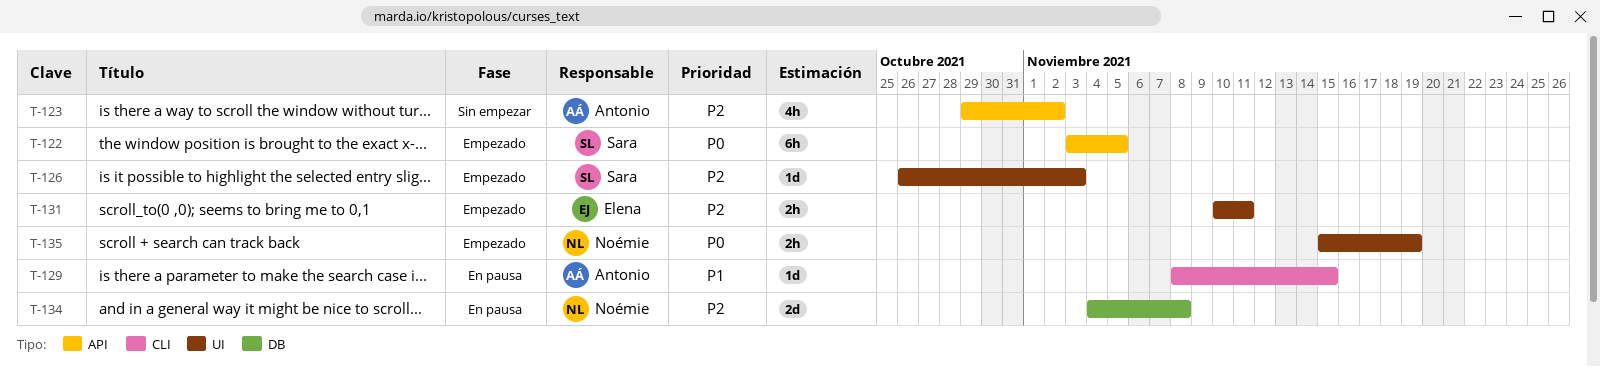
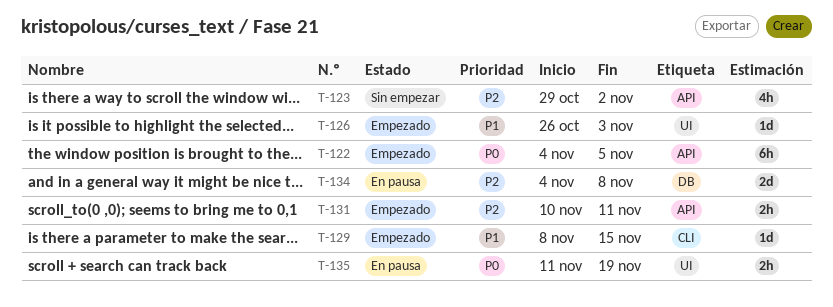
T-122, start: Nov 3 -> Nov 4
T-126, priority: P2 -> P1
T-129, status: En pausa -> Empezado
T-131, label: UI -> API
T-135, status: Empezado -> En pausa
T-135, start: Nov 15 -> Nov 11

